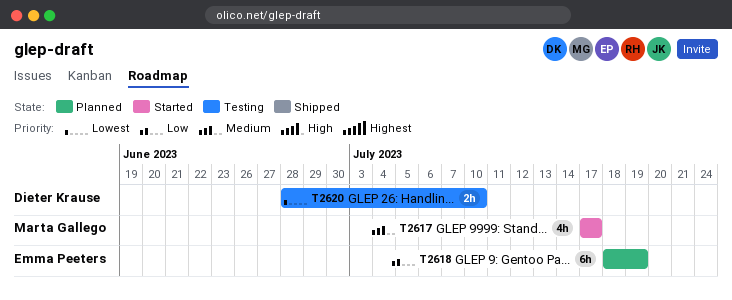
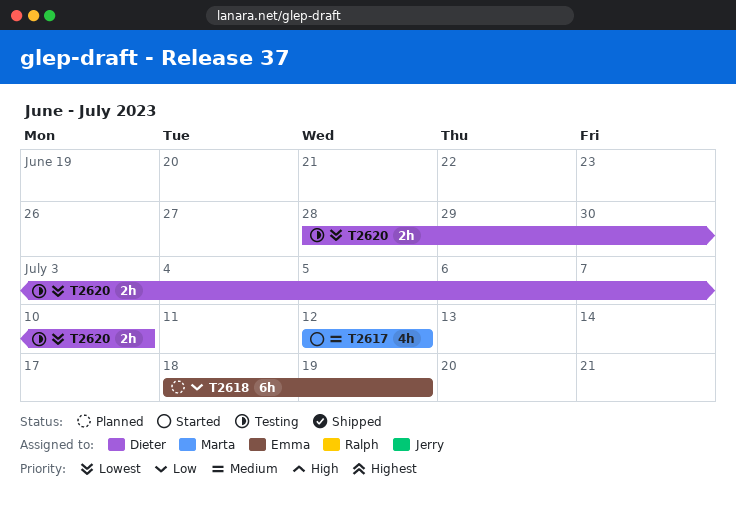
T2617, start: Jul 17 -> Jul 12
T2617, due: Jul 17 -> Jul 12

